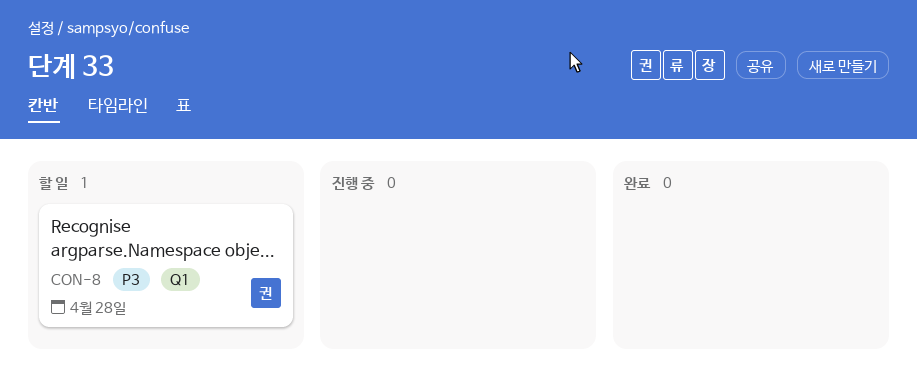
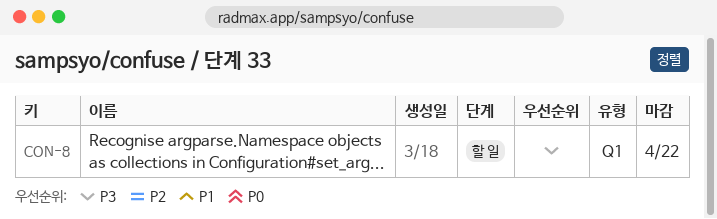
CON-8, due: Apr 28 -> Apr 22

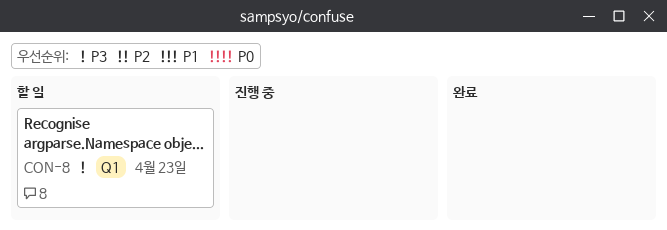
CON-8, due: Apr 22 -> Apr 23

